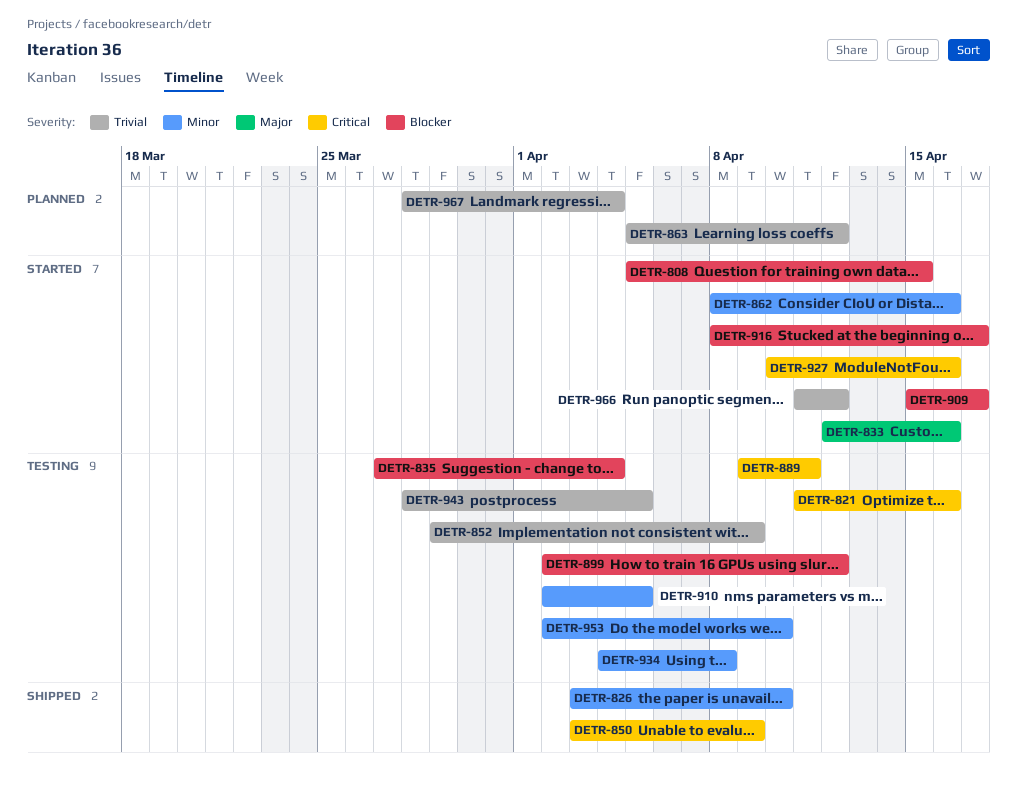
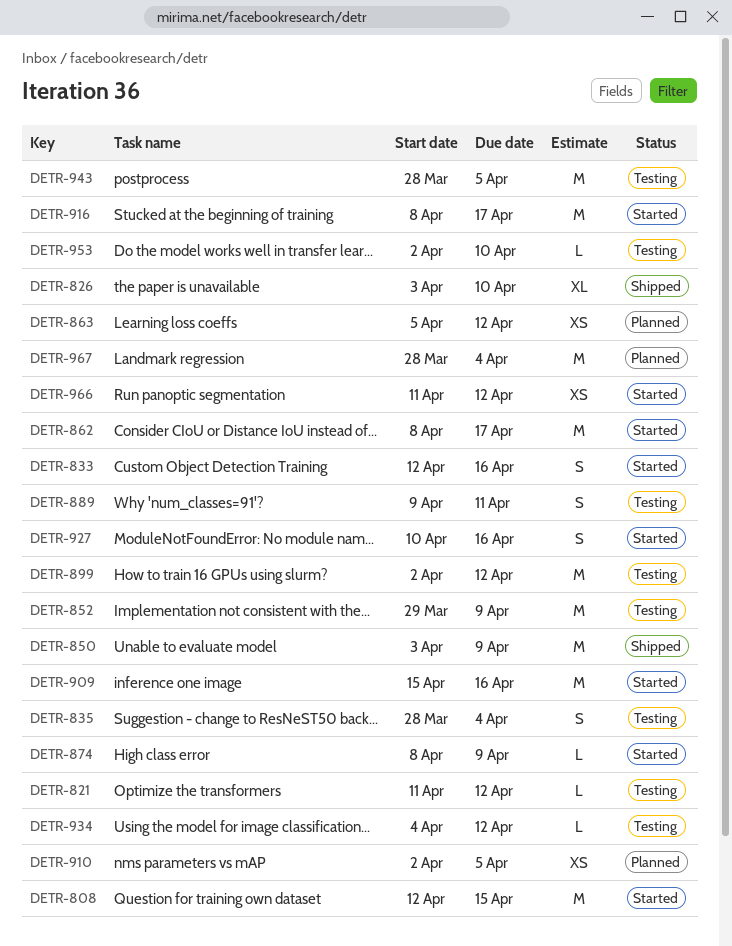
DETR-808, start: Apr 5 -> Apr 12
DETR-821, due: Apr 16 -> Apr 12
DETR-835, start: Mar 27 -> Mar 28
DETR-862, due: Apr 16 -> Apr 17
DETR-874: none -> present
DETR-909, due: Apr 17 -> Apr 16
DETR-910, status: Testing -> Planned
DETR-934, due: Apr 8 -> Apr 12

